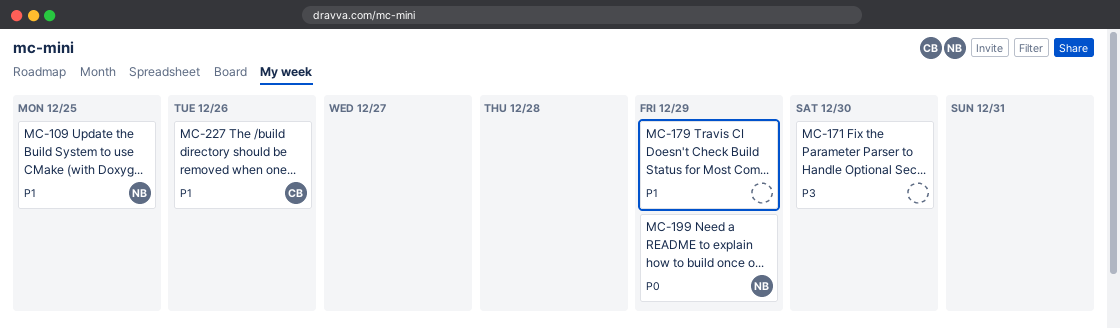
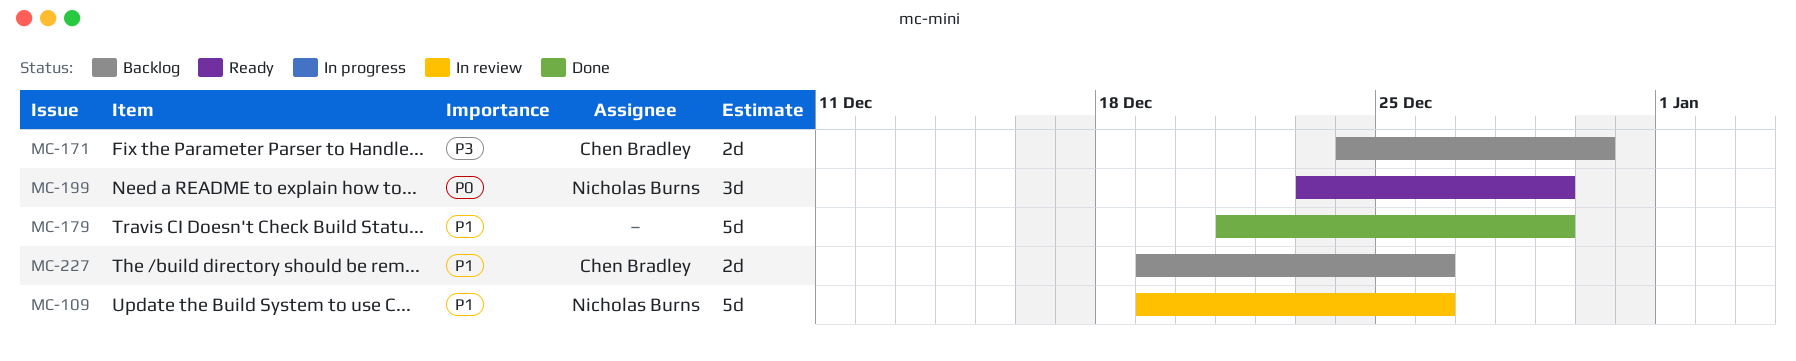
MC-109, due: Dec 25 -> Dec 26
MC-171, owner: none -> Chen Bradley

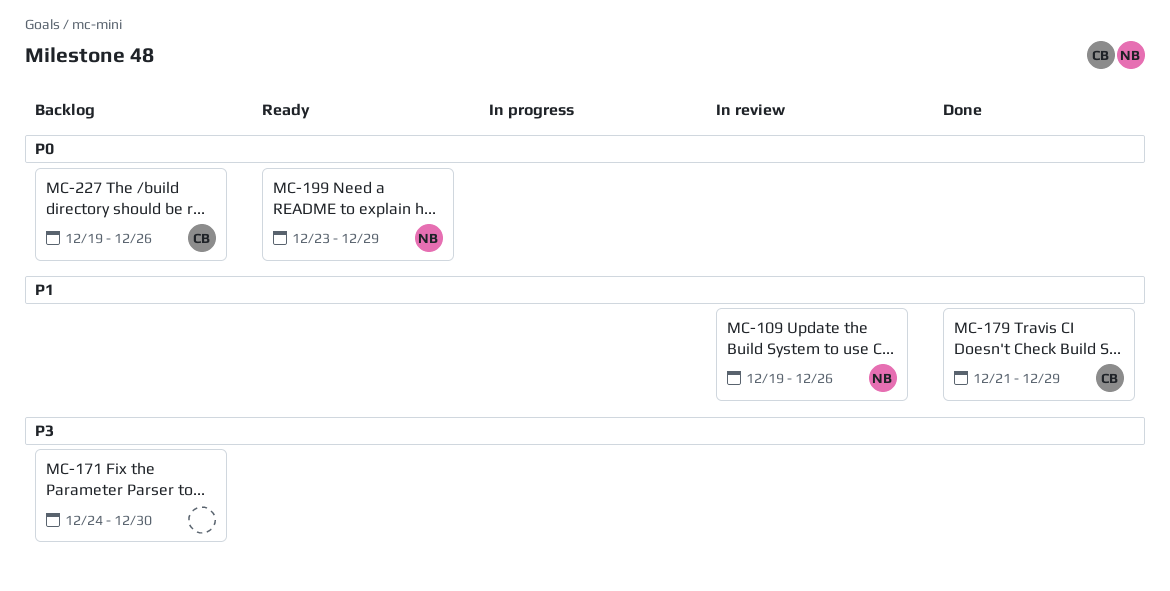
MC-171, owner: Chen Bradley -> none
MC-179, owner: none -> Chen Bradley
MC-227, priority: P1 -> P0

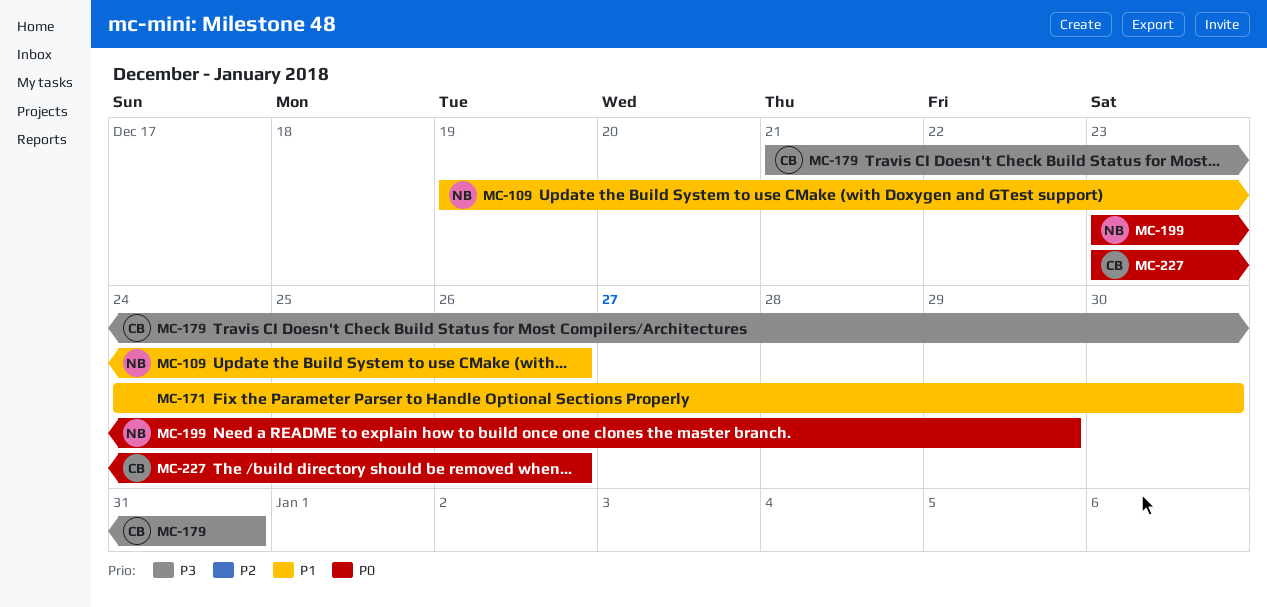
MC-171, priority: P3 -> P1
MC-179, priority: P1 -> P3
MC-179, due: Dec 29 -> Dec 31
MC-227, start: Dec 19 -> Dec 23

